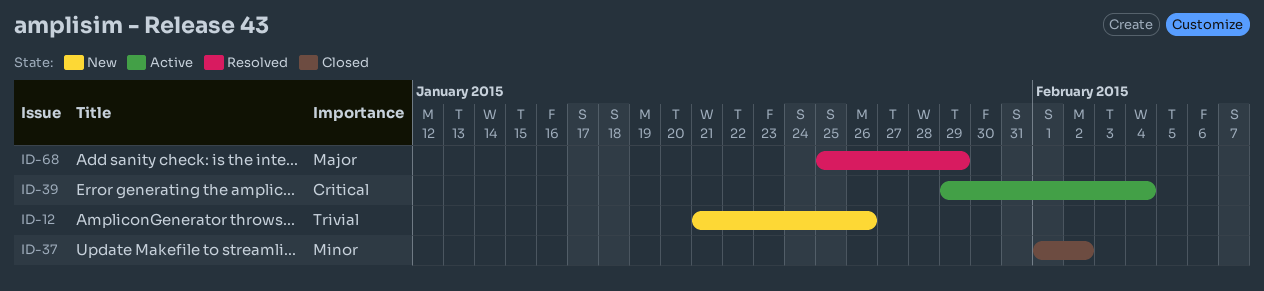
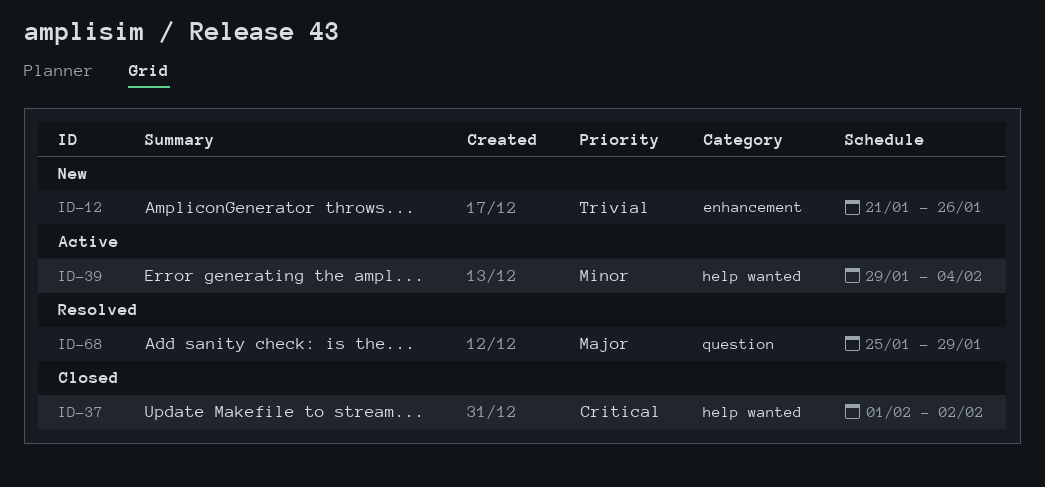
ID-37, priority: Minor -> Critical
ID-39, priority: Critical -> Minor

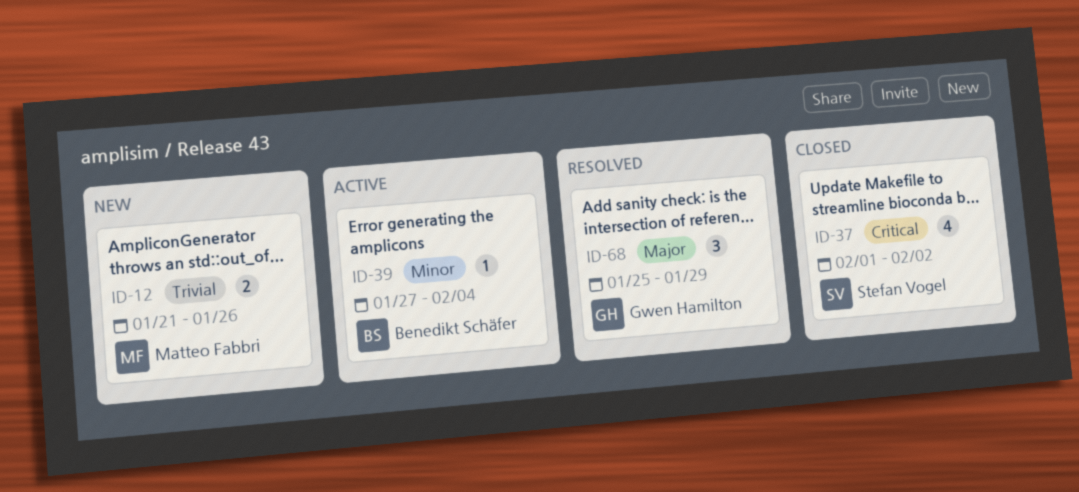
ID-39, start: Jan 29 -> Jan 27

